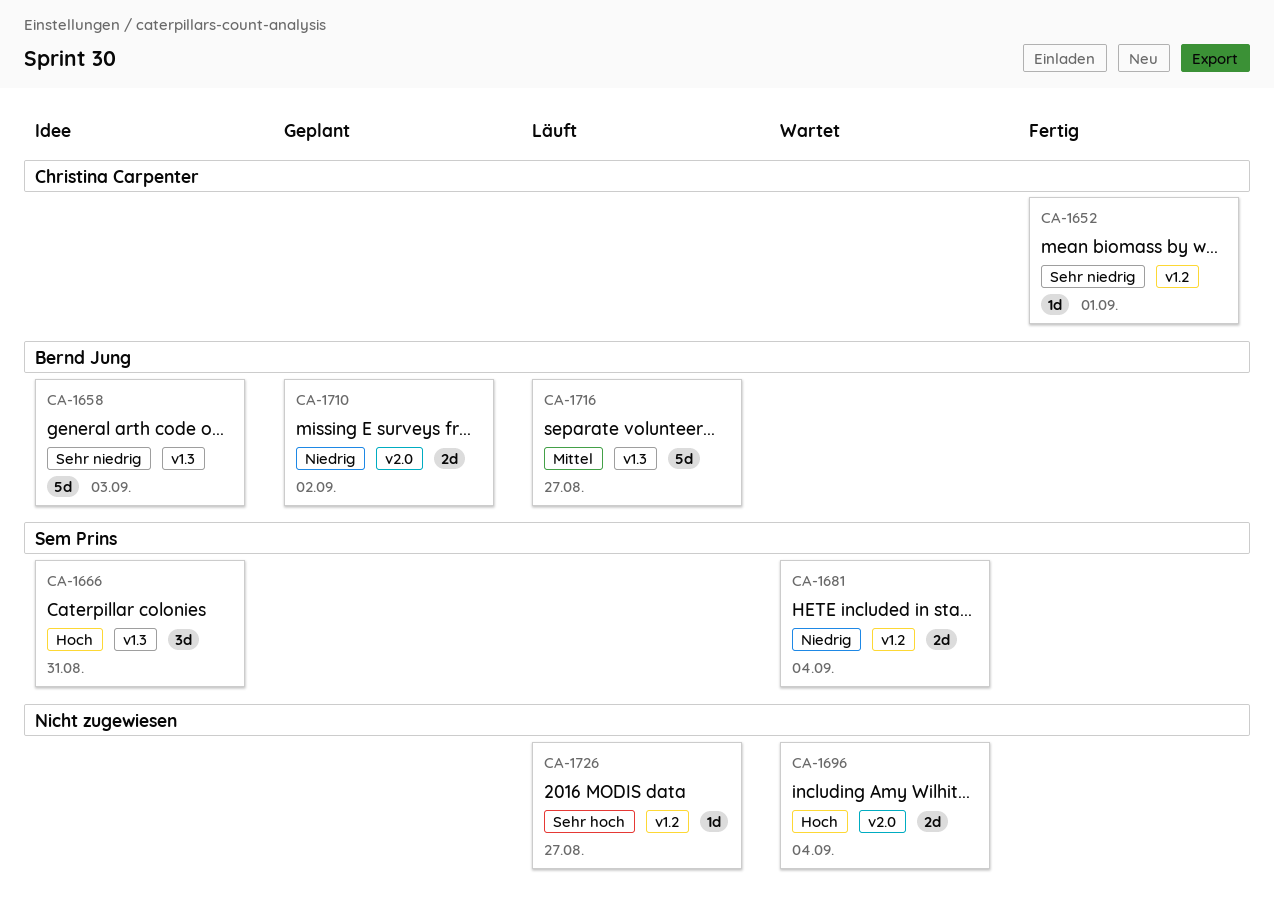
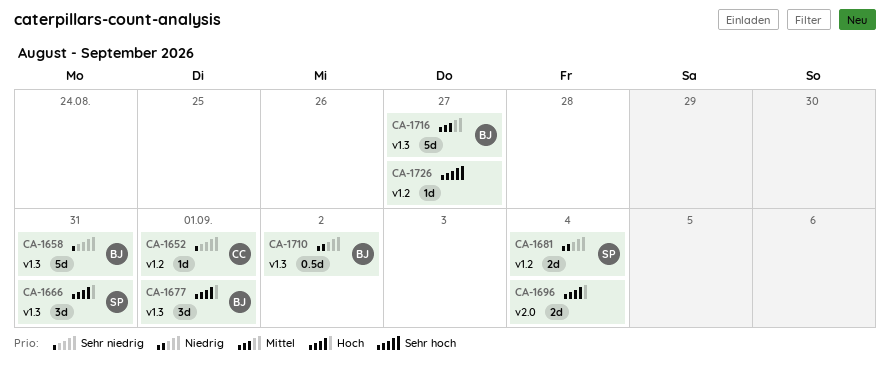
CA-1658, due: Sep 3 -> Aug 31
CA-1677: none -> present
CA-1710, label: v2.0 -> v1.3
CA-1710, estimate: 2d -> 0.5d

